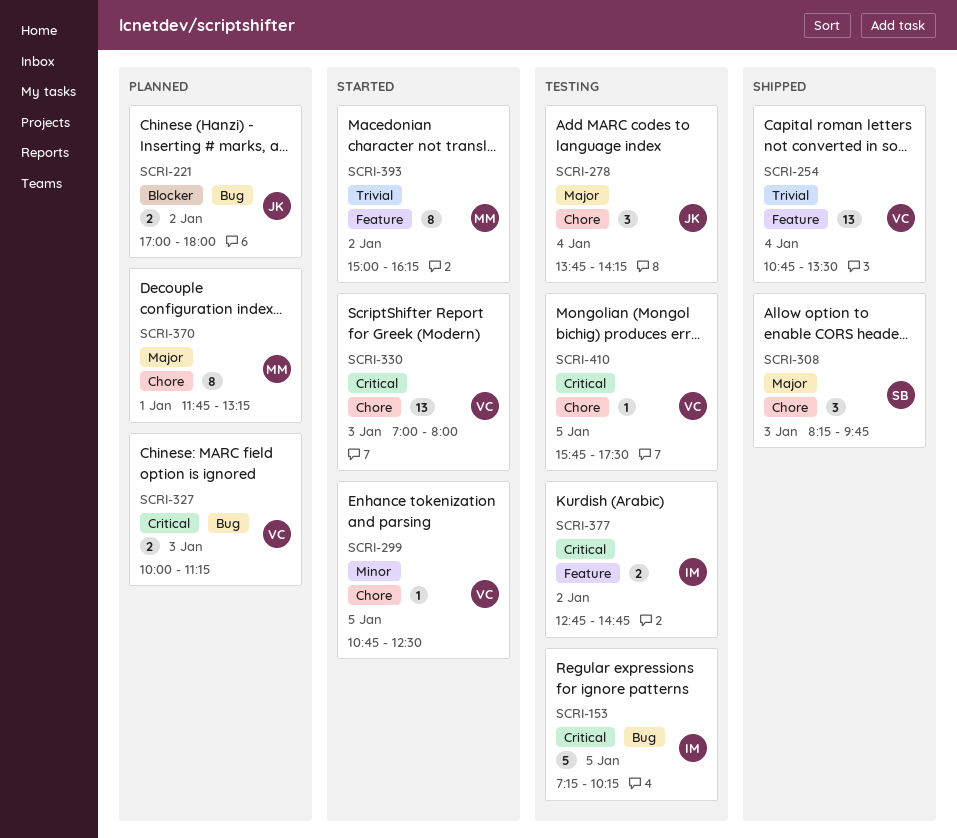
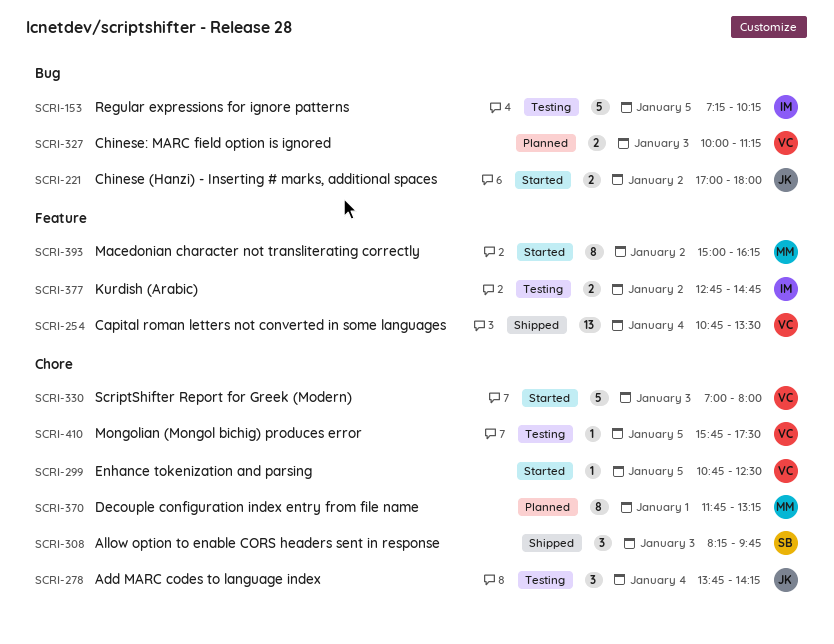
SCRI-221, status: Planned -> Started
SCRI-330, estimate: 13 -> 5

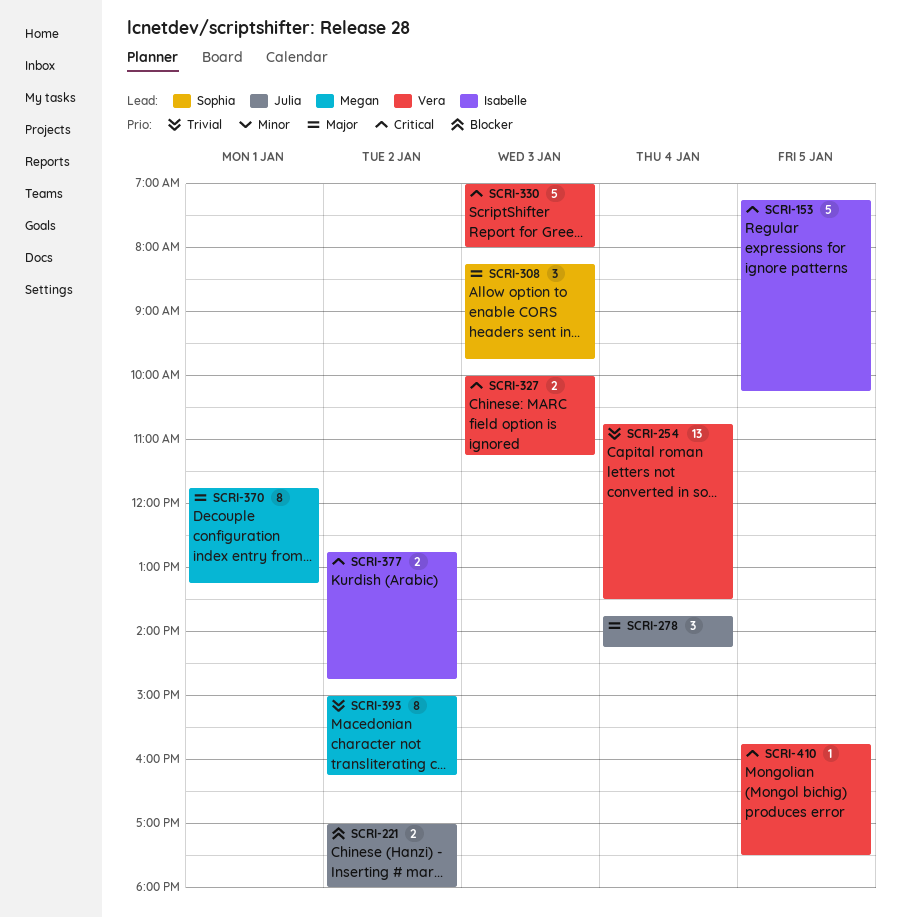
SCRI-299: present -> none

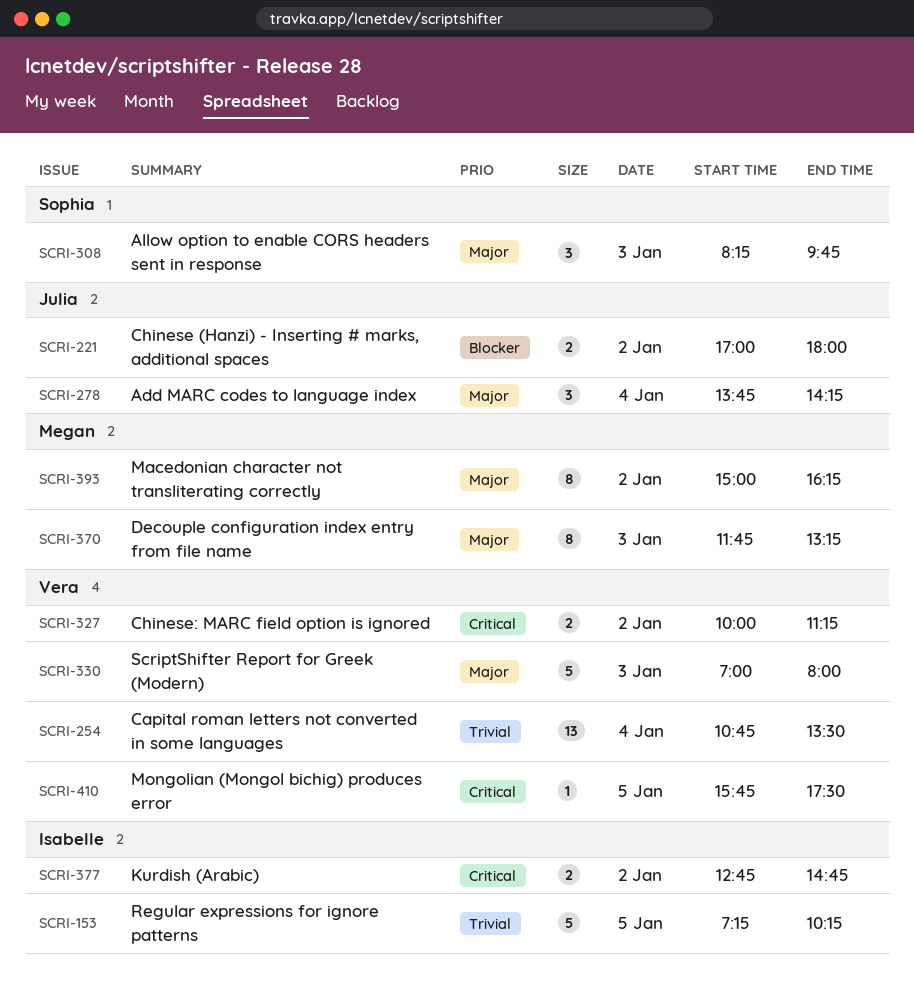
SCRI-153, priority: Critical -> Trivial
SCRI-327, day: Jan 3 -> Jan 2
SCRI-330, priority: Critical -> Major
SCRI-370, day: Jan 1 -> Jan 3
SCRI-393, priority: Trivial -> Major

